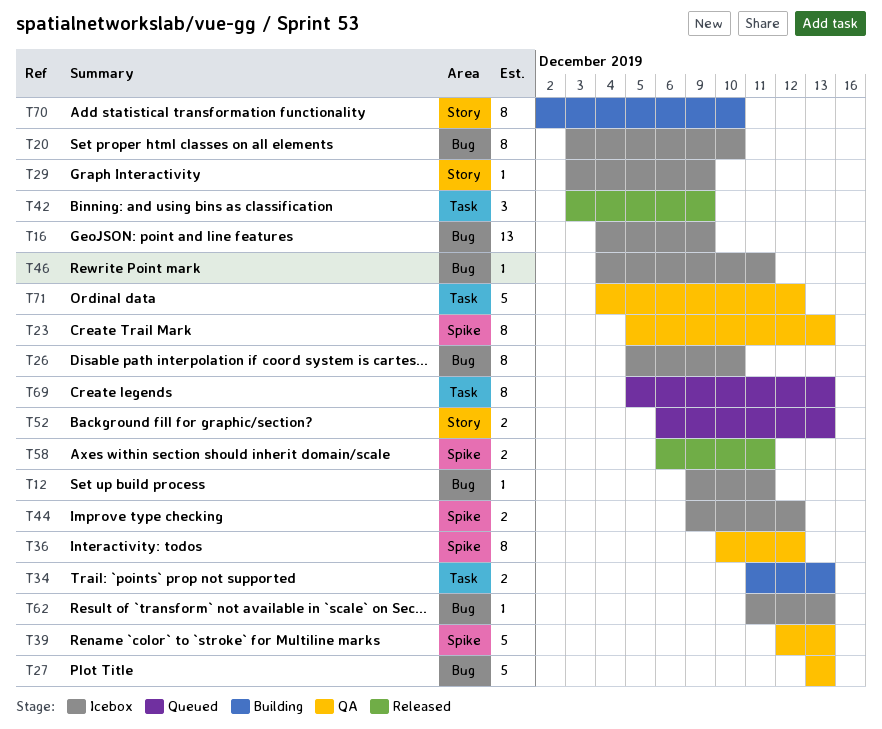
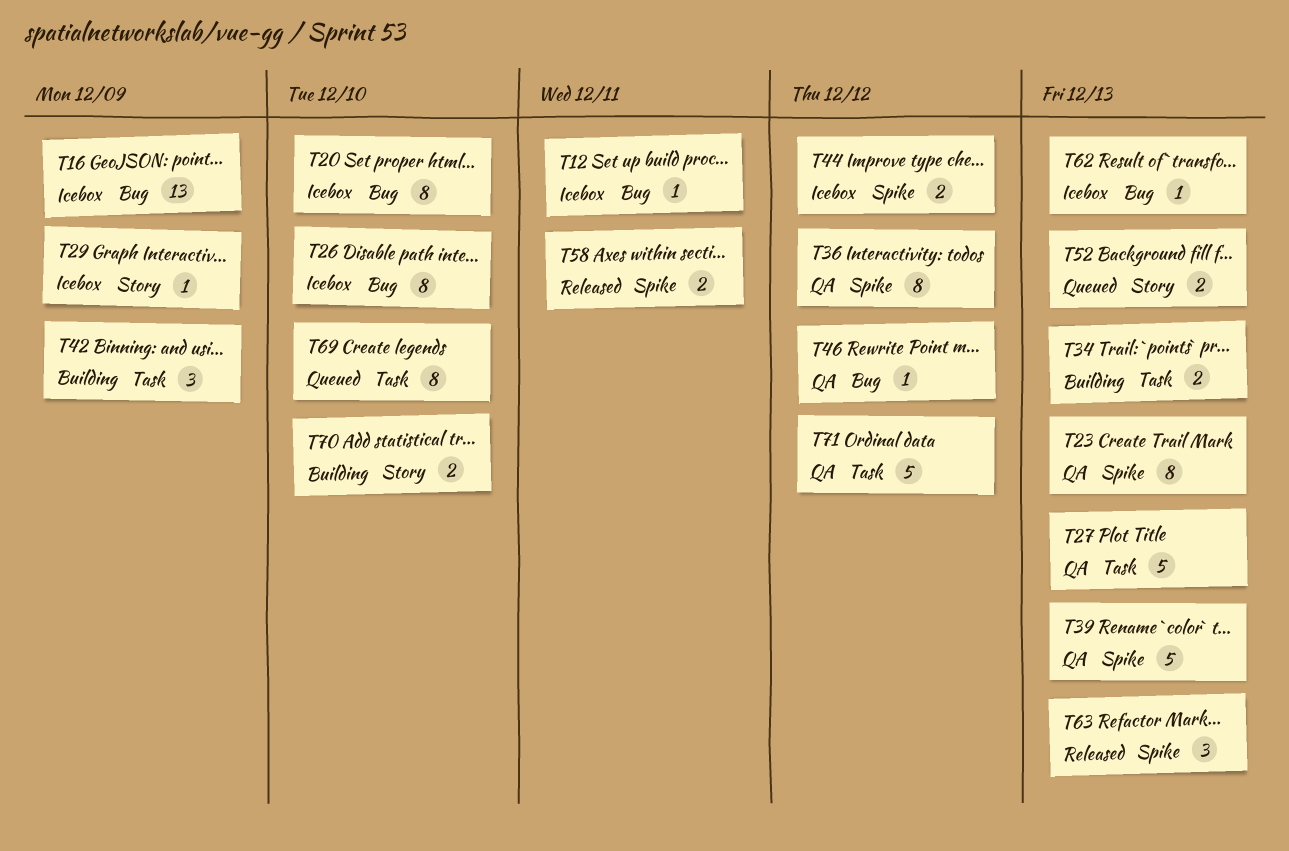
T27, label: Bug -> Task
T42, status: Released -> Building
T46, status: Icebox -> QA
T46, due: Dec 11 -> Dec 12
T63: none -> present
T69, due: Dec 13 -> Dec 10
T70, estimate: 8 -> 2

